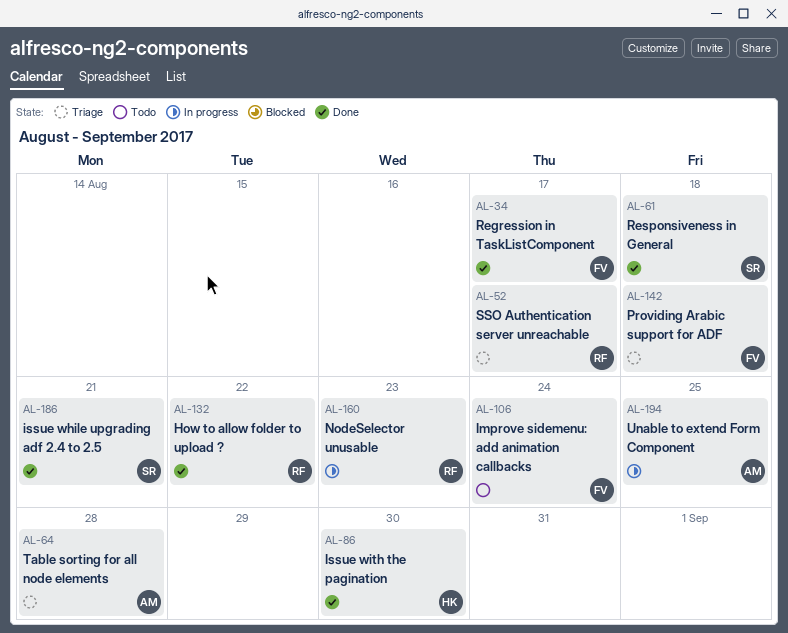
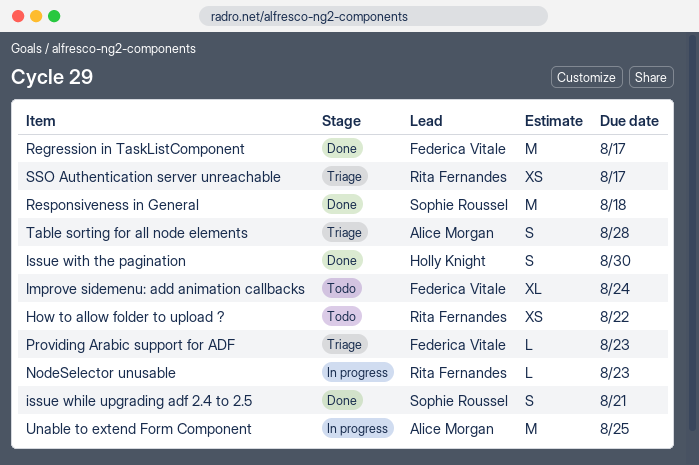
How to allow folder to upload ?, status: Done -> Todo
Providing Arabic support for ADF, due: Aug 18 -> Aug 23

